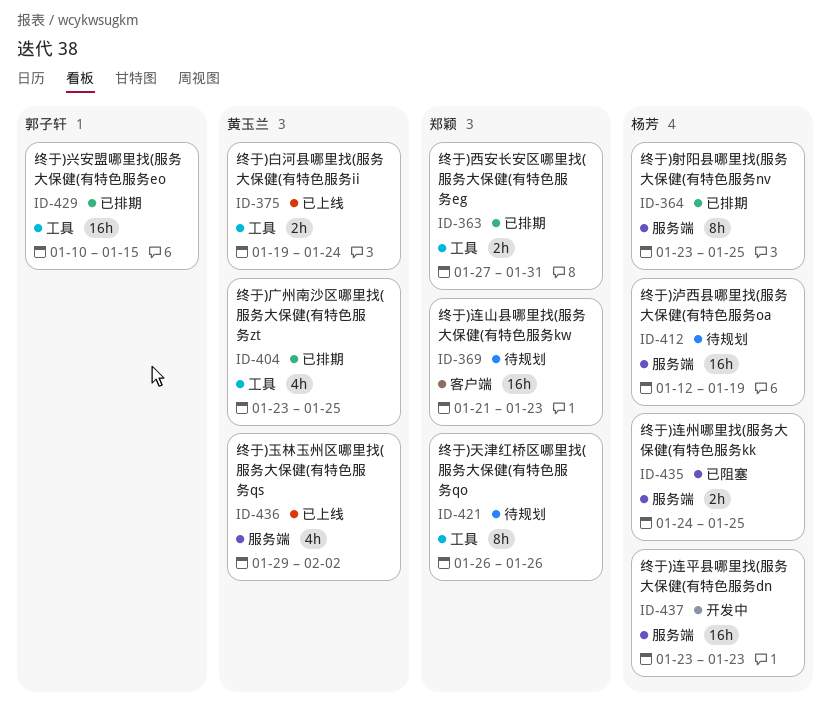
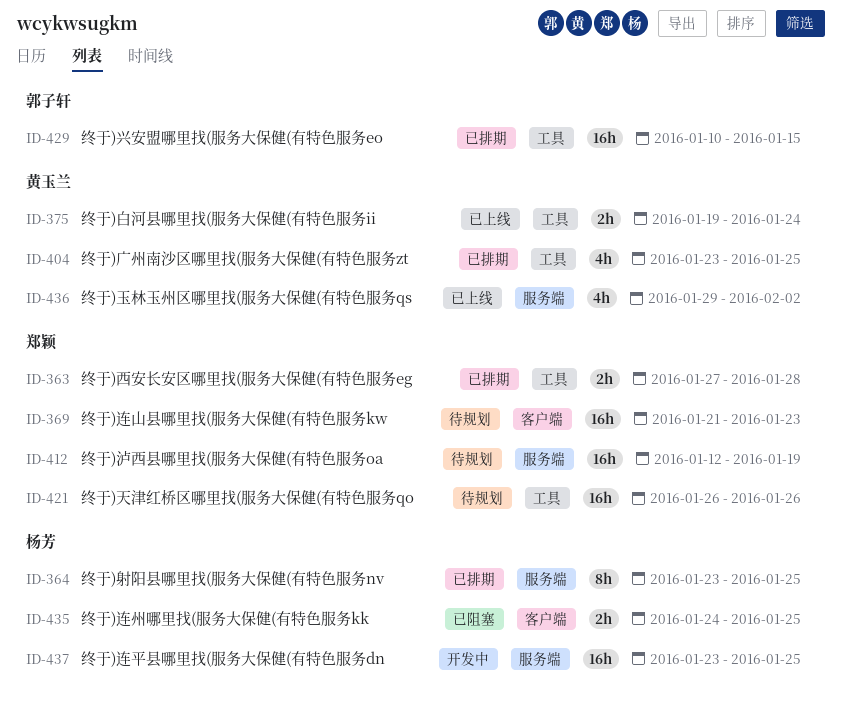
ID-363, due: Jan 31 -> Jan 28
ID-412, owner: 杨芳 -> 郑颖
ID-421, estimate: 8h -> 16h
ID-435, label: 服务端 -> 客户端
ID-437, due: Jan 23 -> Jan 25

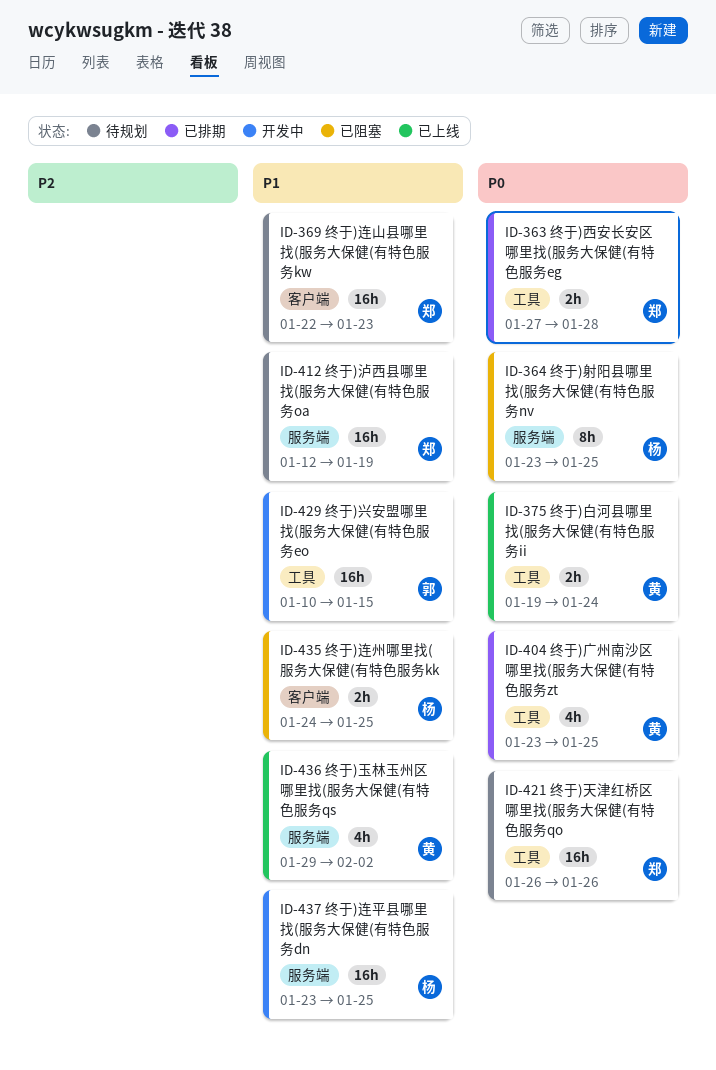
ID-364, status: 已排期 -> 已阻塞
ID-369, start: Jan 21 -> Jan 22
ID-429, status: 已排期 -> 开发中

